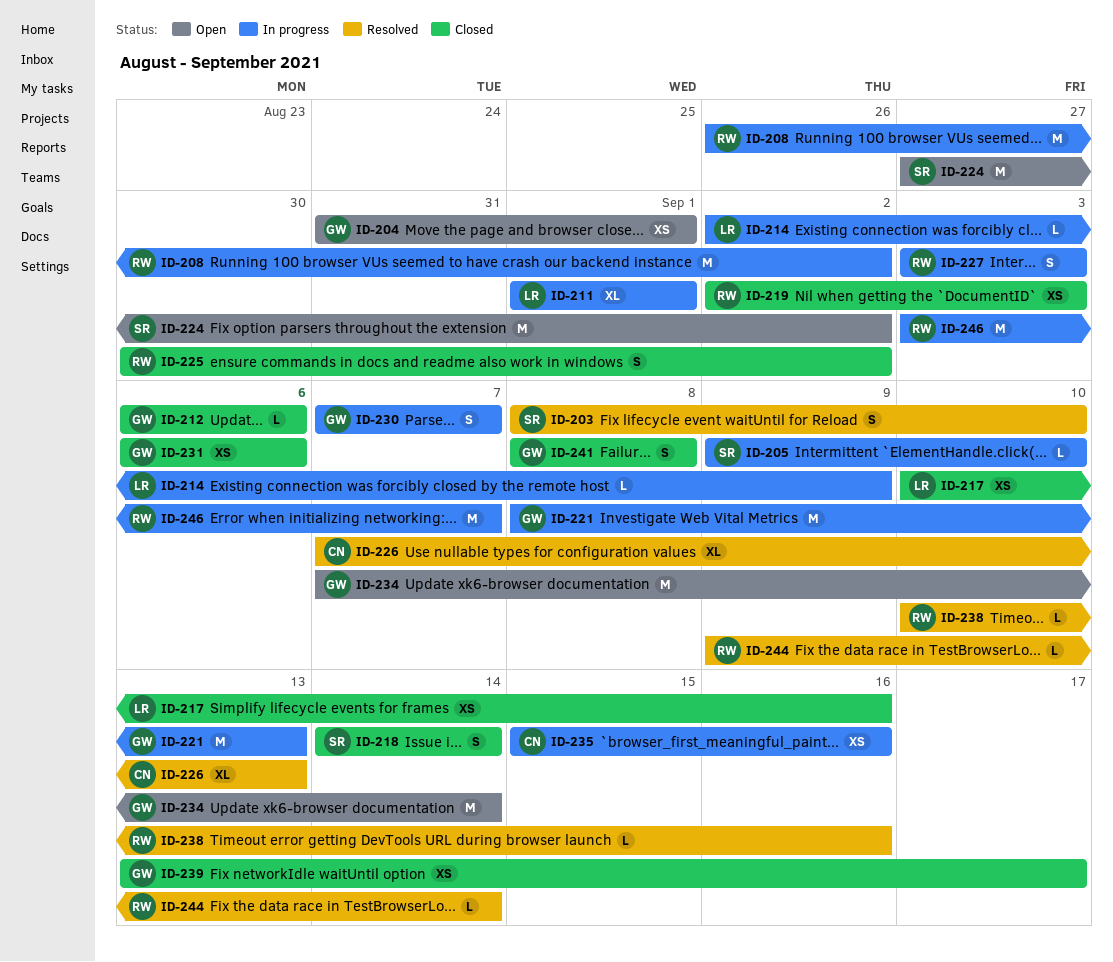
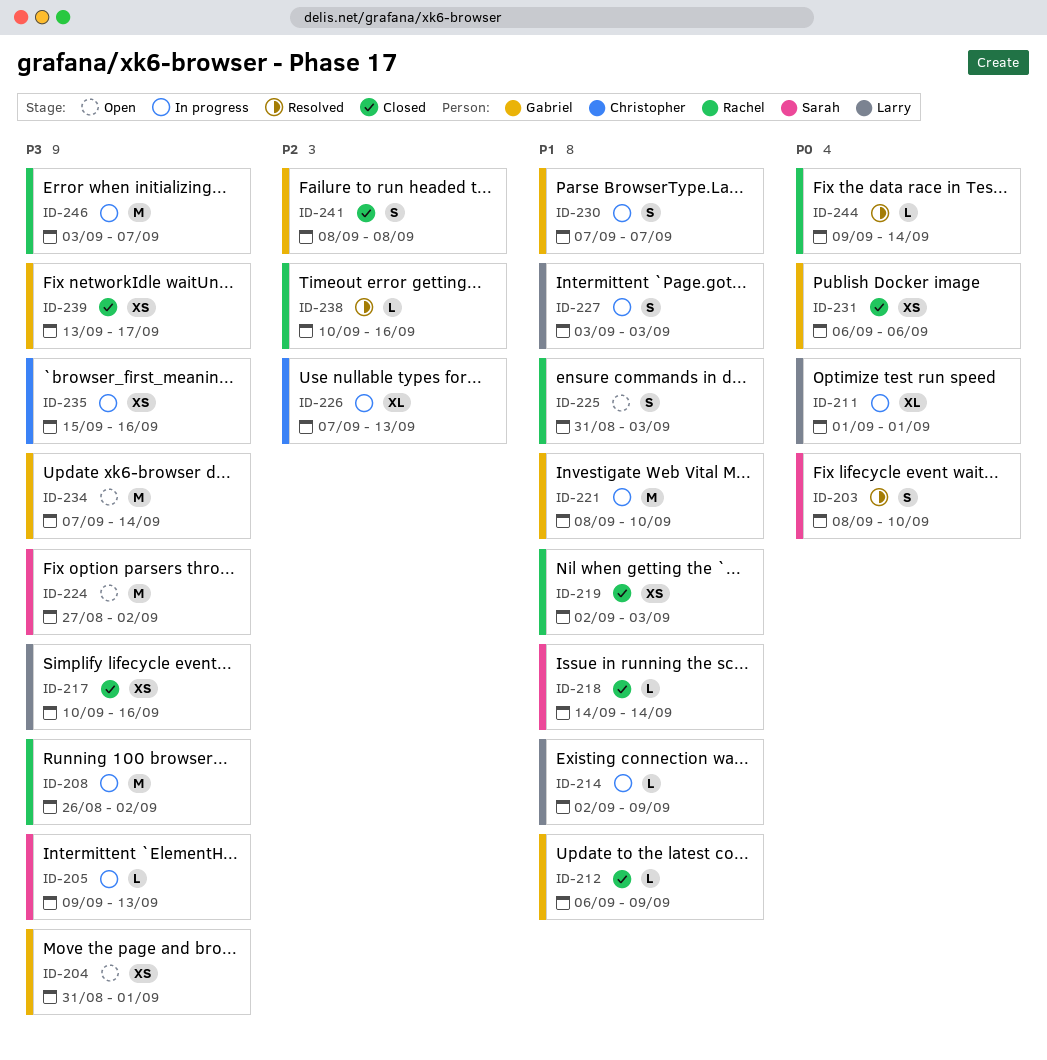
ID-205, due: Sep 10 -> Sep 13
ID-212, due: Sep 6 -> Sep 9
ID-218, estimate: S -> L
ID-221, due: Sep 13 -> Sep 10
ID-225, status: Closed -> Open
ID-225, start: Aug 30 -> Aug 31
ID-225, due: Sep 2 -> Sep 3
ID-226, status: Resolved -> In progress
ID-227, owner: Rachel -> Larry

